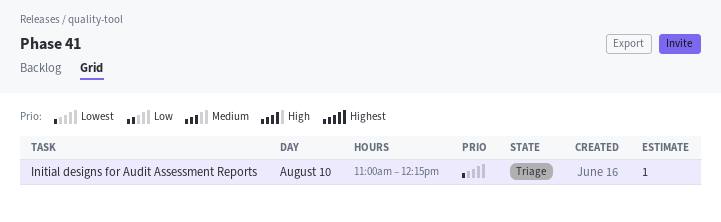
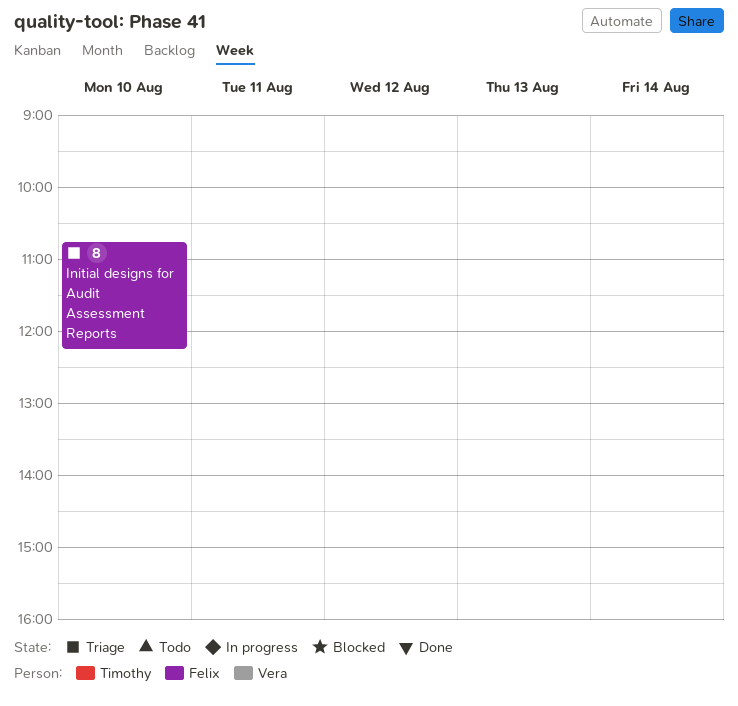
Initial designs for Audit Assessment Reports, estimate: 1 -> 8
Initial designs for Audit Assessment Reports, begins: 11:00 -> 10:45

